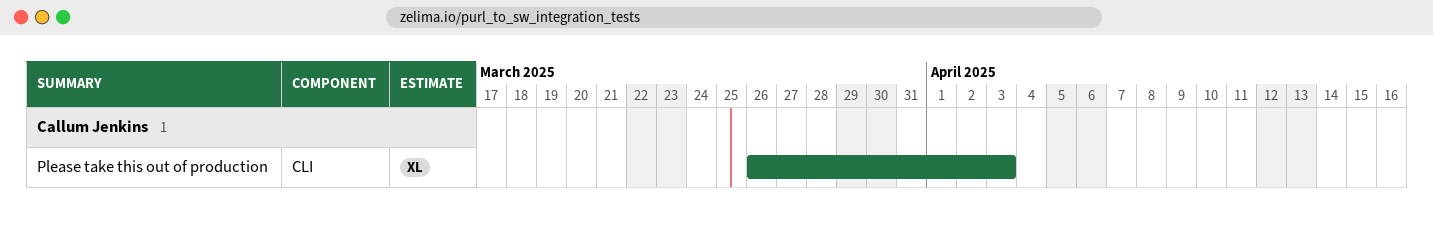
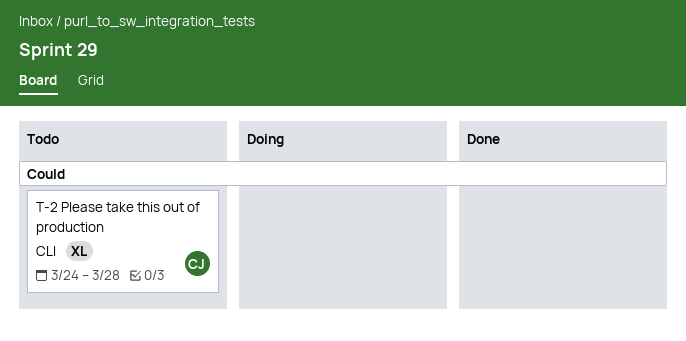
Please take this out of production, start: Mar 26 -> Mar 24
Please take this out of production, due: Apr 3 -> Mar 28

